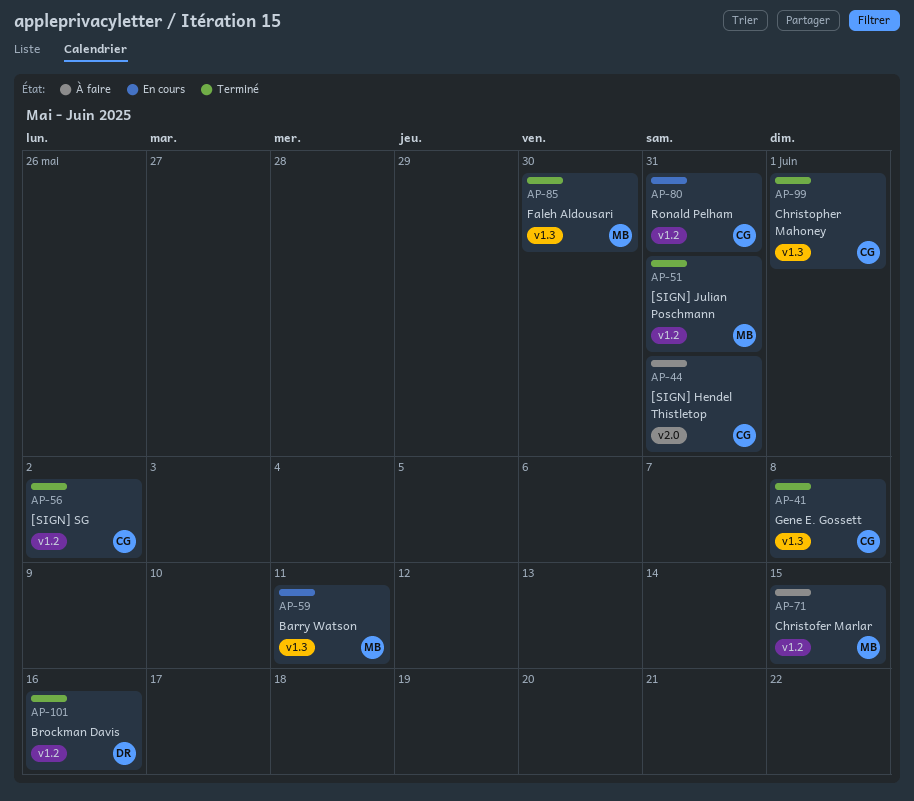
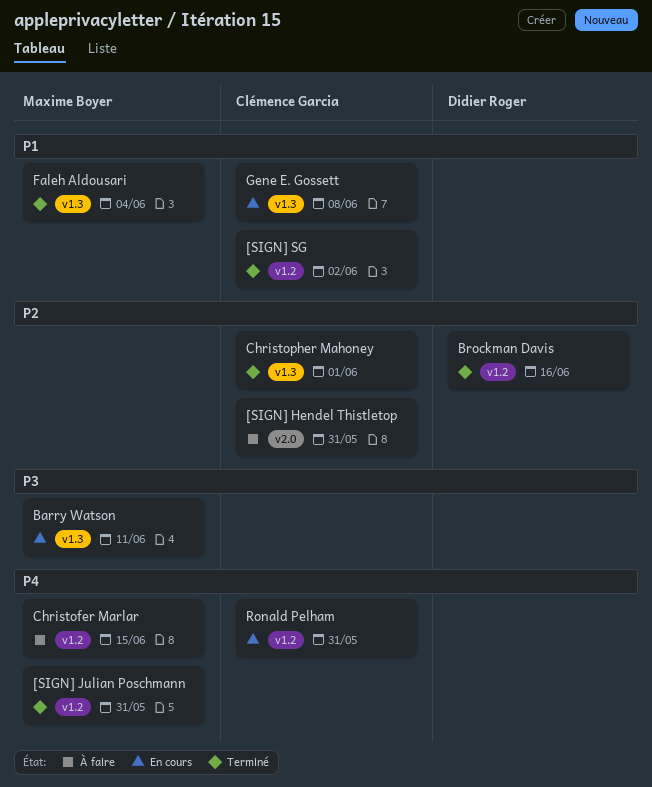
Faleh Aldousari, due: May 30 -> Jun 4
Gene E. Gossett, status: Terminé -> En cours

